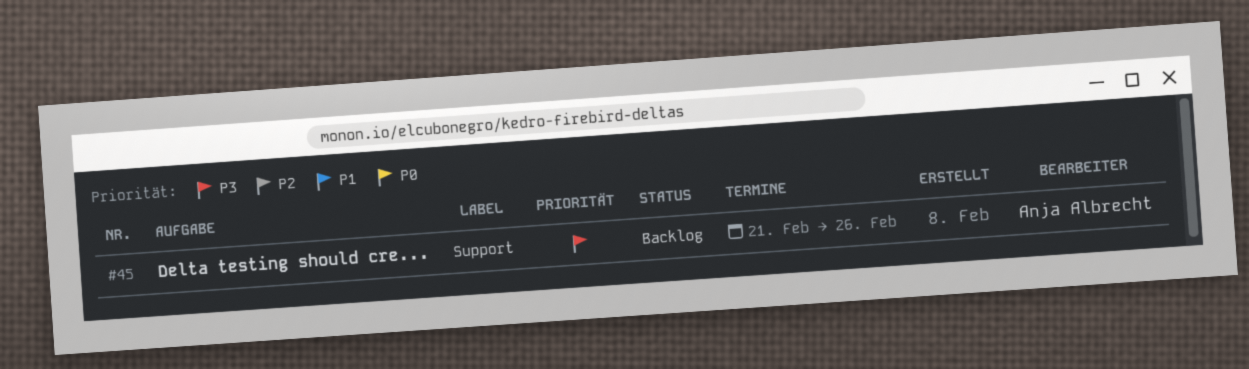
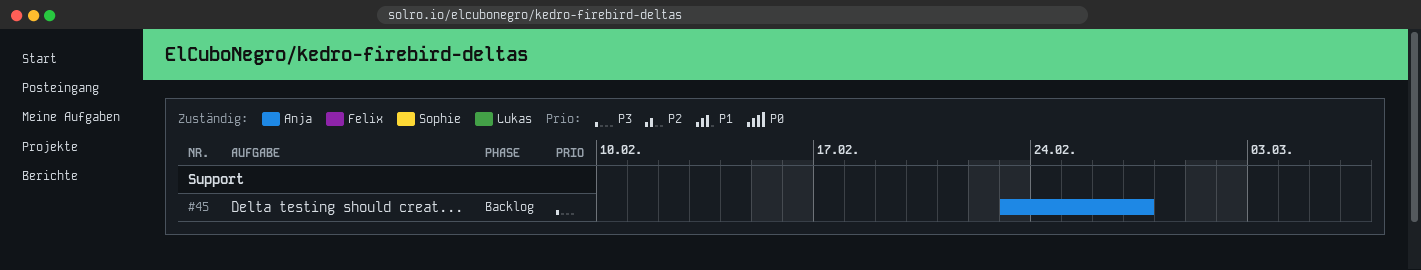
#45, start: Feb 21 -> Feb 23
#45, due: Feb 26 -> Feb 27

